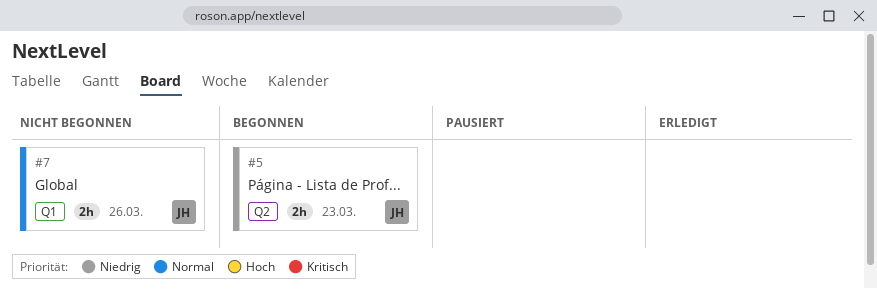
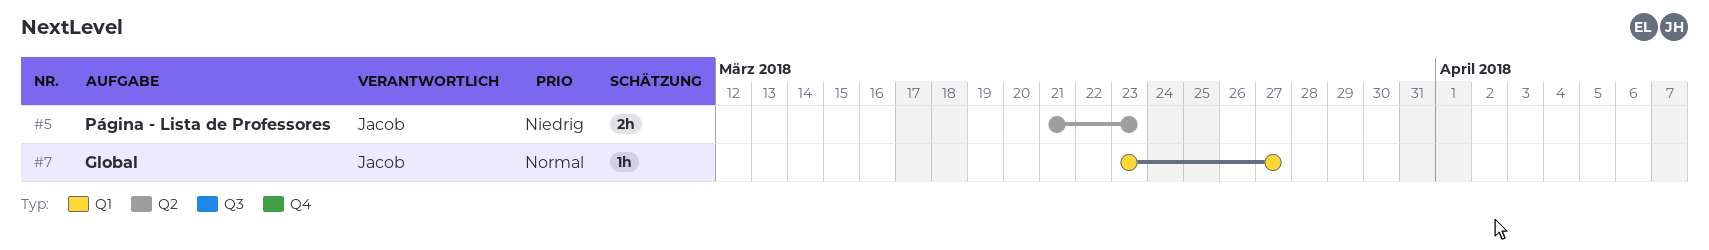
#7, estimate: 2h -> 1h
#7, due: Mar 26 -> Mar 27

